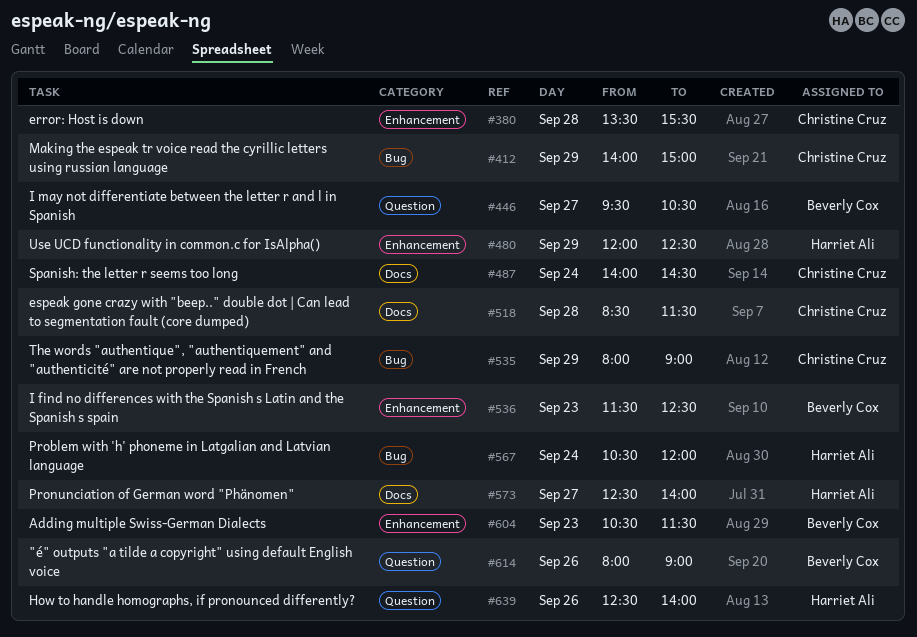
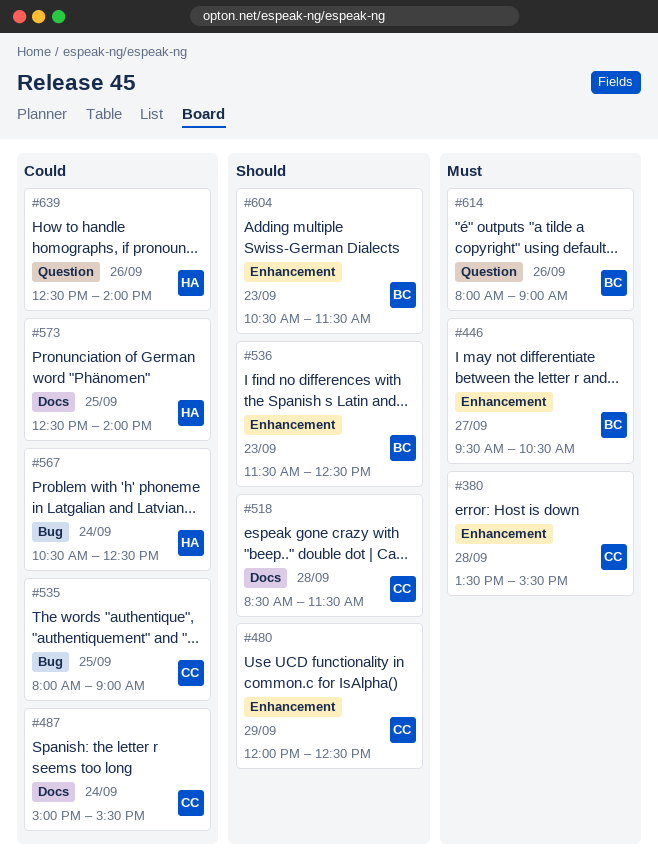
#412: present -> none
#446, label: Question -> Enhancement
#480, owner: Harriet Ali -> Christine Cruz
#487, begins: 14:00 -> 15:00
#487, ends: 14:30 -> 15:30
#535, day: Sep 29 -> Sep 25
#567, ends: 12:00 -> 12:30
#573, day: Sep 27 -> Sep 25

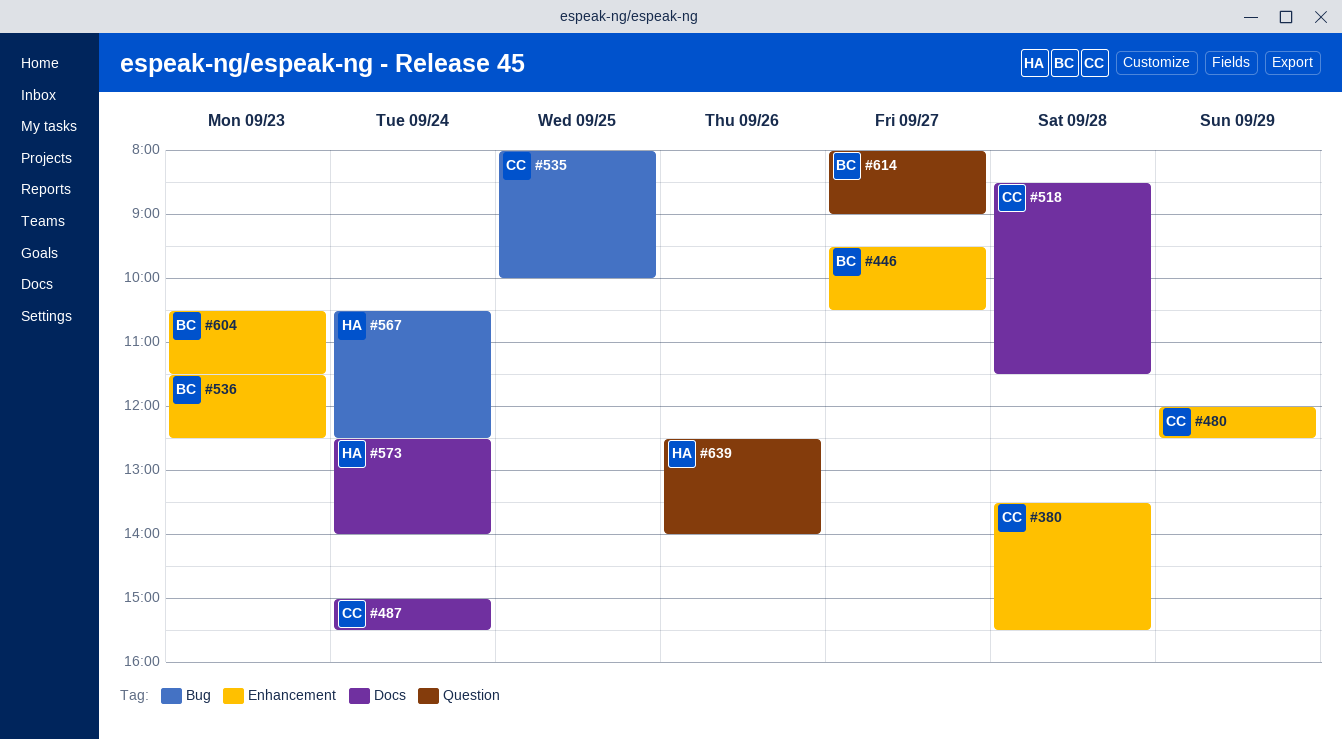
#535, ends: 09:00 -> 10:00
#573, day: Sep 25 -> Sep 24
#614, day: Sep 26 -> Sep 27

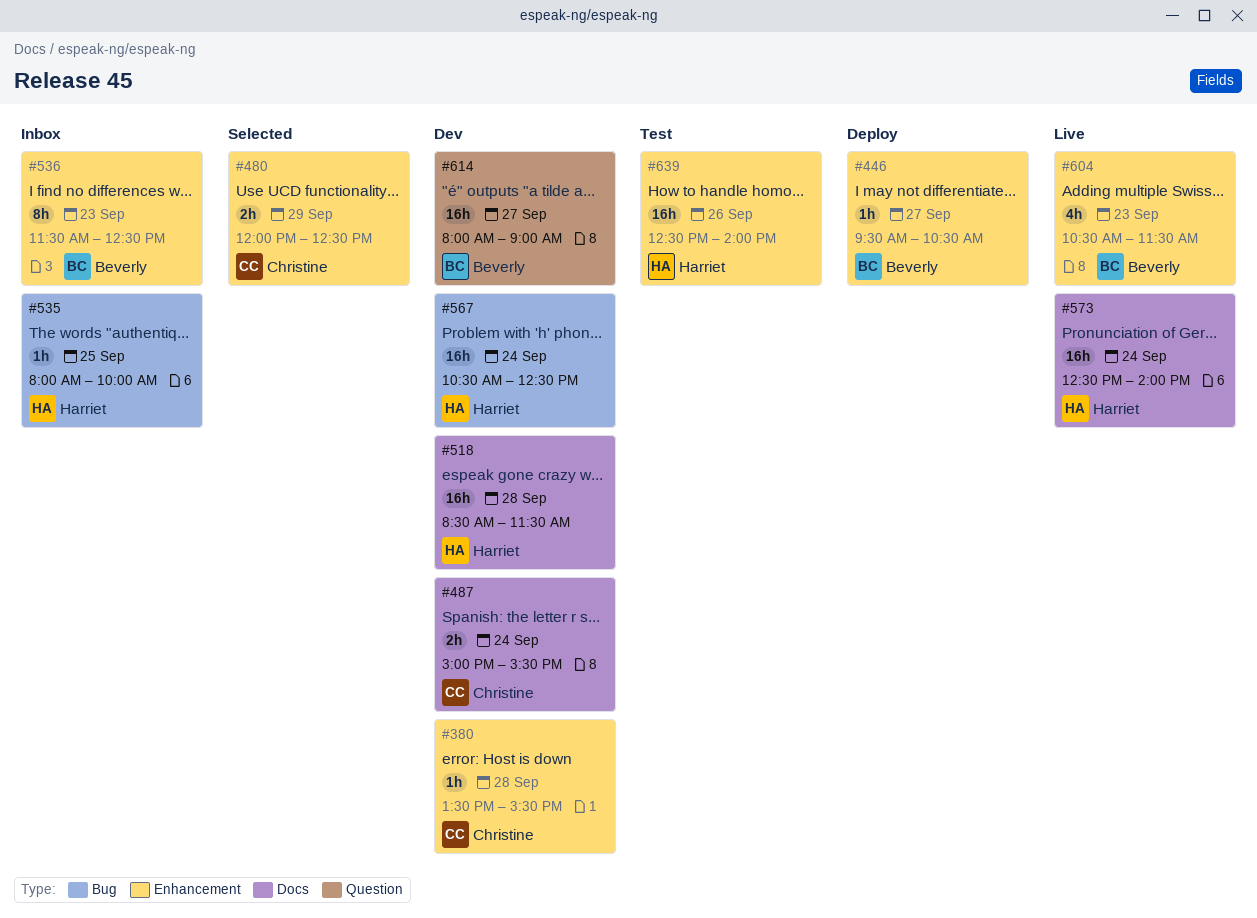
#518, owner: Christine -> Harriet
#535, owner: Christine -> Harriet
#639, label: Question -> Enhancement

